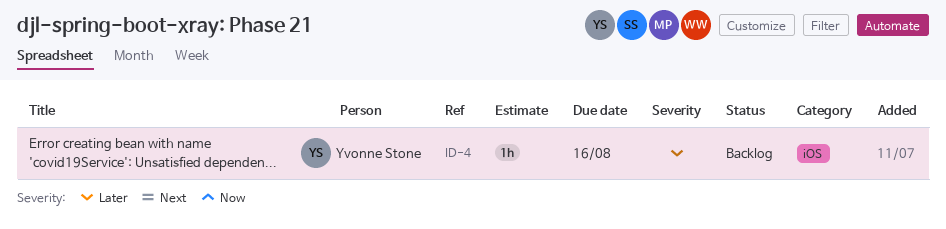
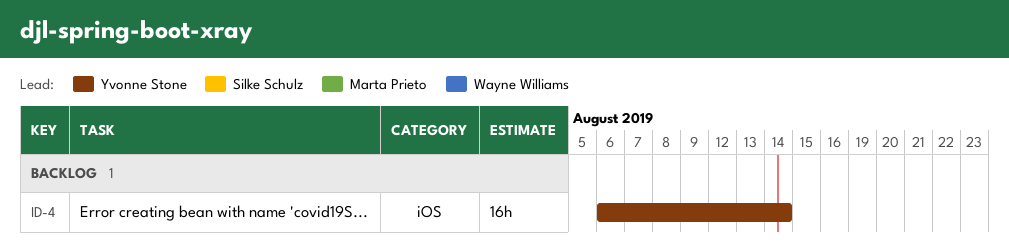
ID-4, estimate: 1h -> 16h
ID-4, due: Aug 16 -> Aug 14

